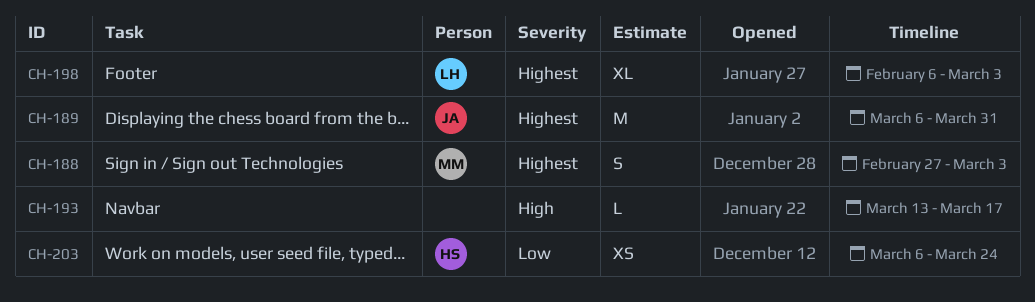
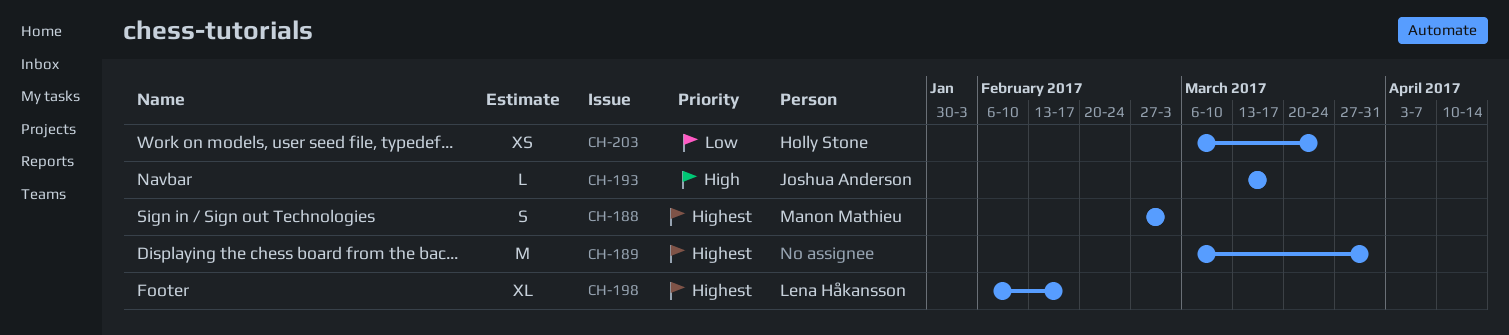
CH-189, owner: Joshua Anderson -> none
CH-193, owner: none -> Joshua Anderson
CH-198, due: Mar 3 -> Feb 17

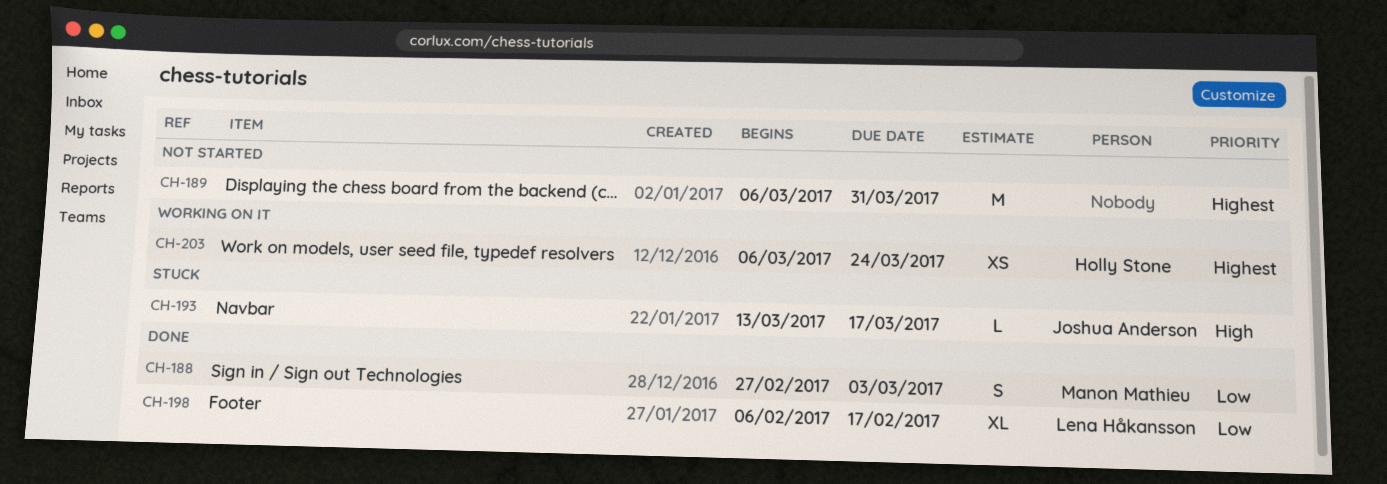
CH-188, priority: Highest -> Low
CH-198, priority: Highest -> Low
CH-203, priority: Low -> Highest

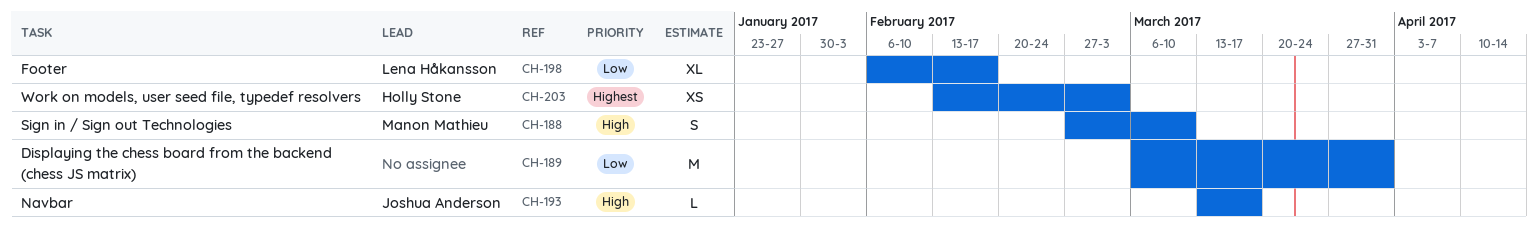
CH-188, priority: Low -> High
CH-188, due: Mar 3 -> Mar 10
CH-189, priority: Highest -> Low
CH-203, start: Mar 6 -> Feb 13
CH-203, due: Mar 24 -> Mar 3

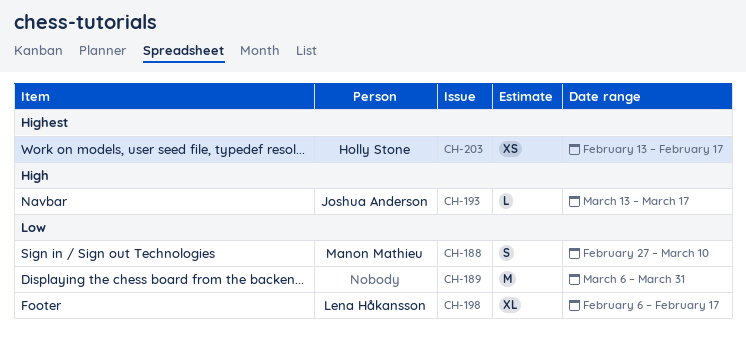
CH-188, priority: High -> Low
CH-203, due: Mar 3 -> Feb 17

